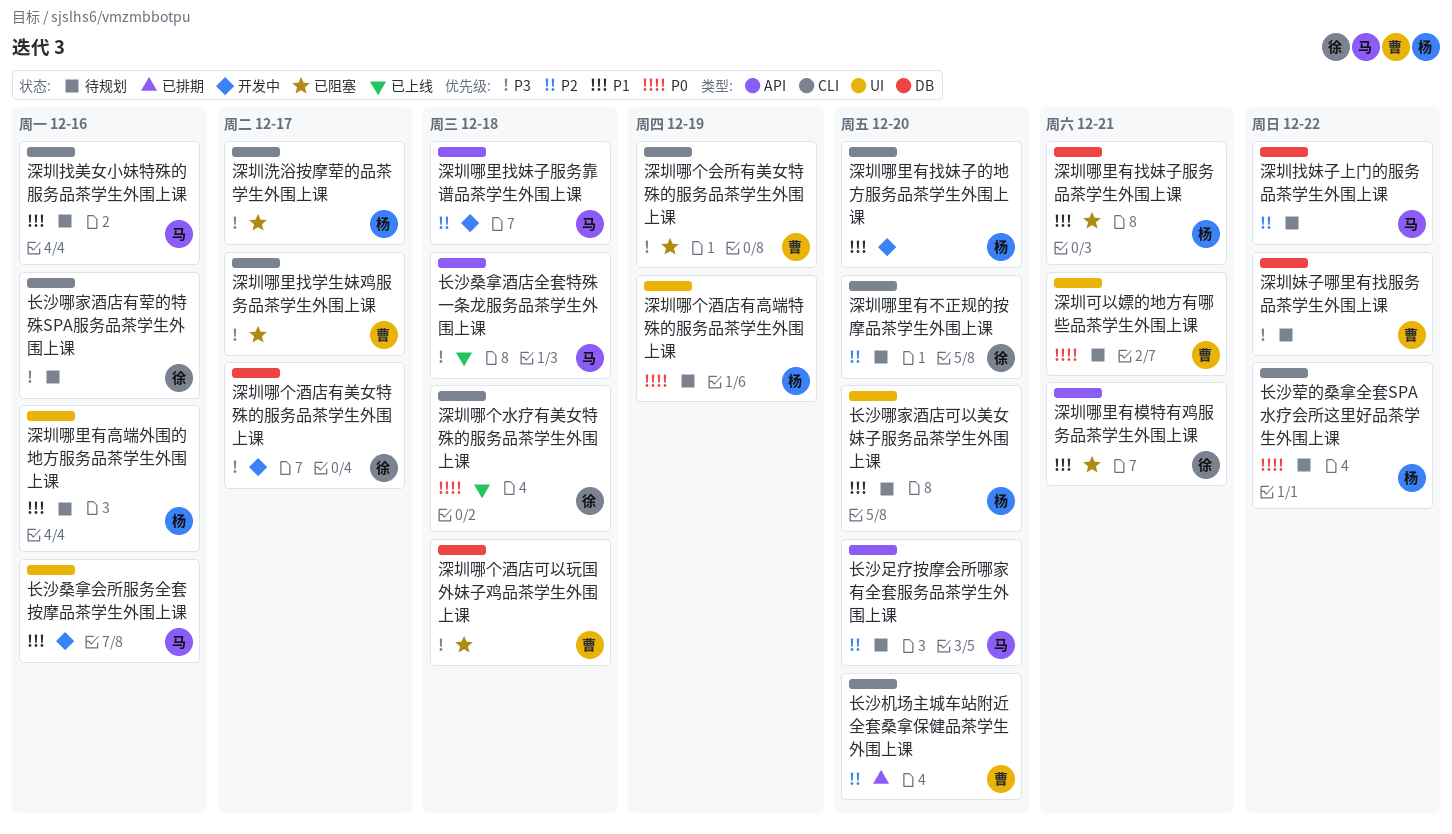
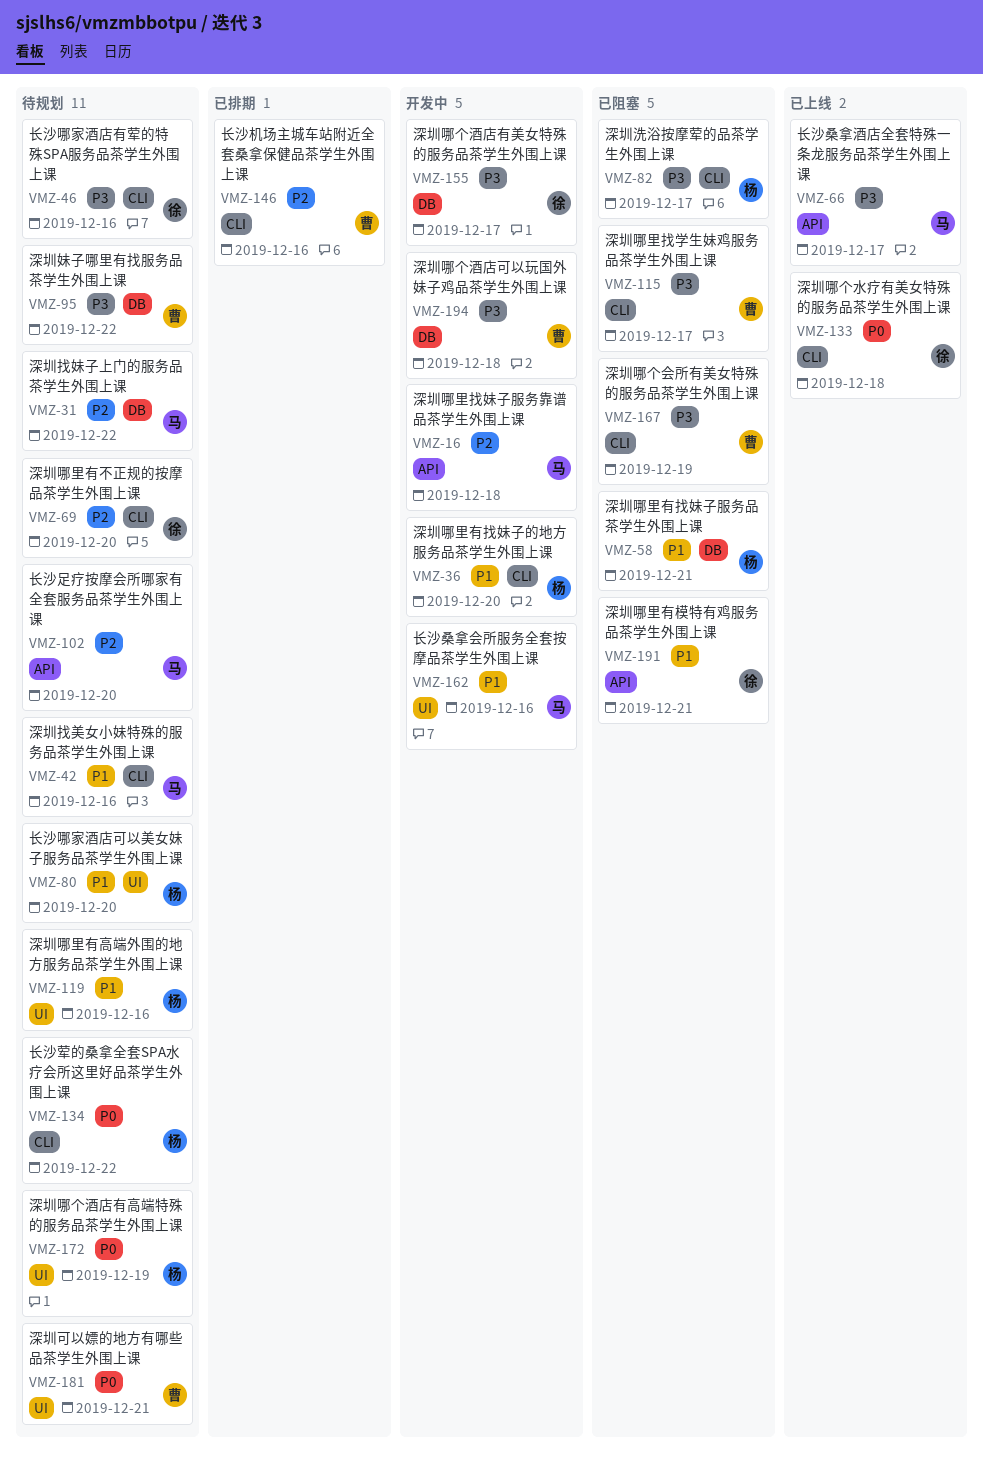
深圳哪个酒店可以玩国外妹子鸡品茶学生外围上课, status: 已阻塞 -> 开发中
长沙机场主城车站附近全套桑拿保健品茶学生外围上课, due: Dec 20 -> Dec 16
长沙桑拿酒店全套特殊一条龙服务品茶学生外围上课, due: Dec 18 -> Dec 17

